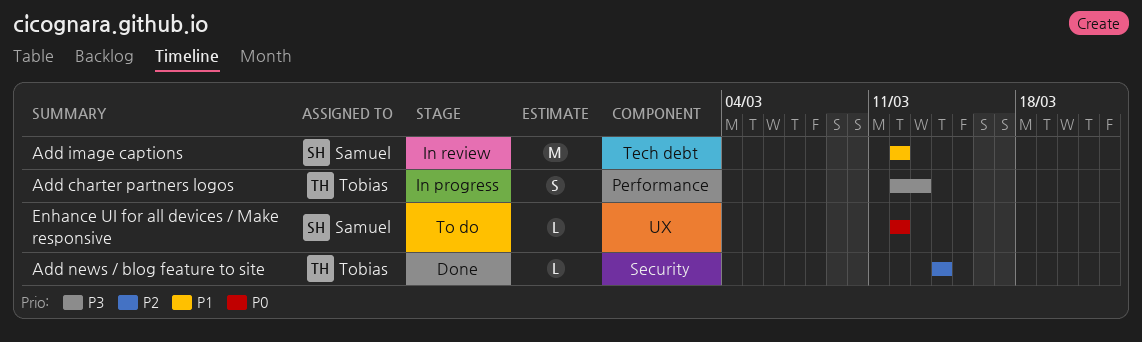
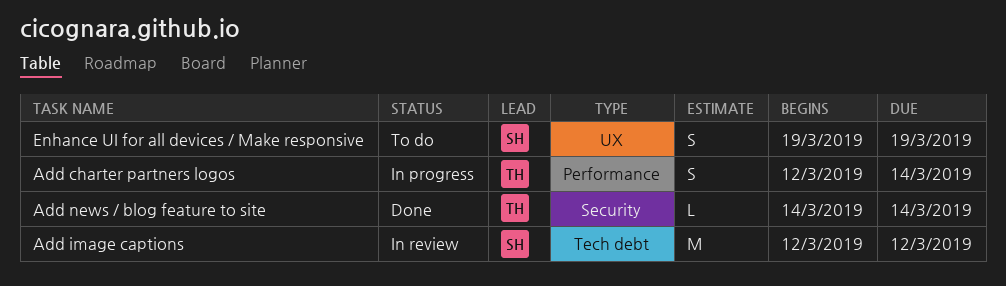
Add charter partners logos, due: Mar 13 -> Mar 14
Enhance UI for all devices / Make responsive, estimate: L -> S
Enhance UI for all devices / Make responsive, start: Mar 12 -> Mar 19
Enhance UI for all devices / Make responsive, due: Mar 12 -> Mar 19

